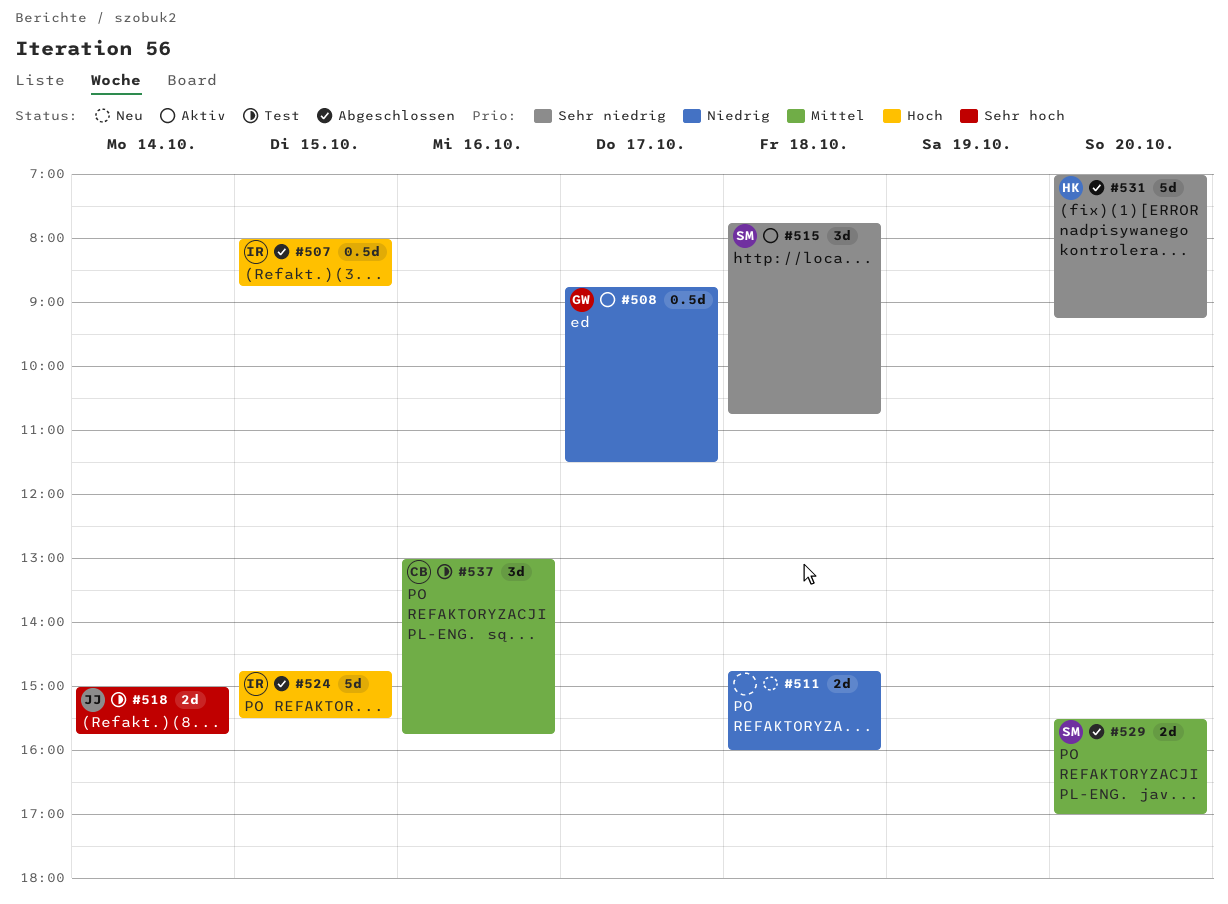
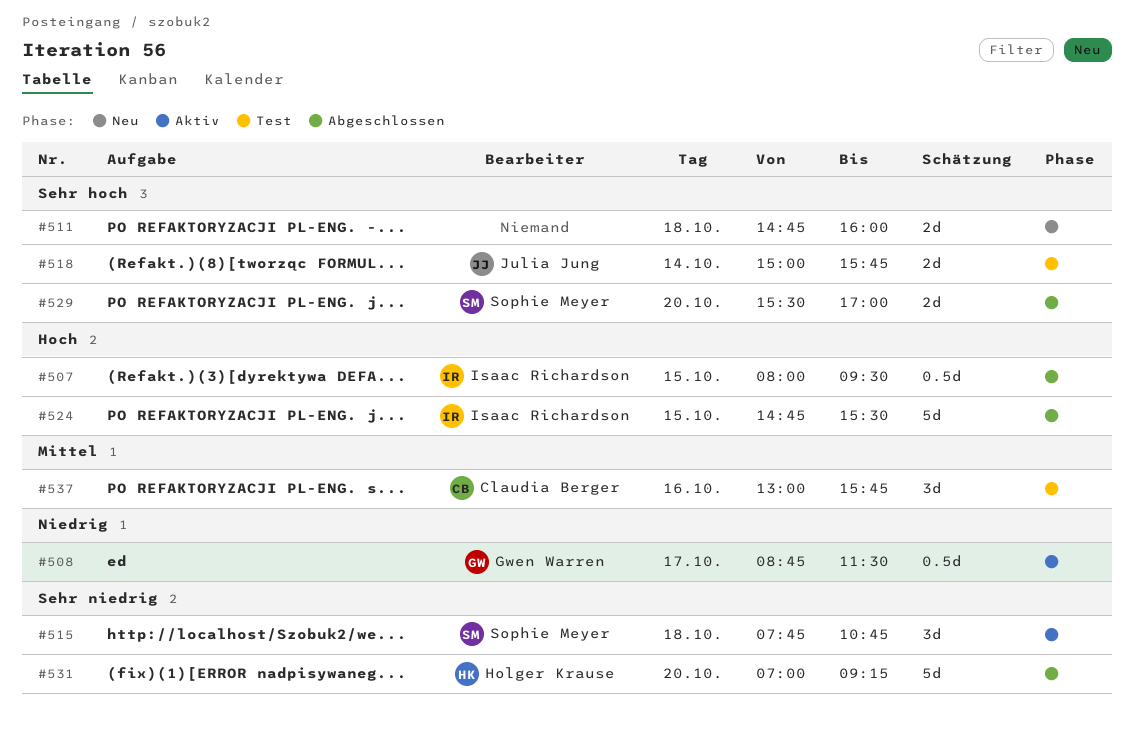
#507, ends: 08:45 -> 09:30
#511, priority: Niedrig -> Sehr hoch
#529, priority: Mittel -> Sehr hoch

